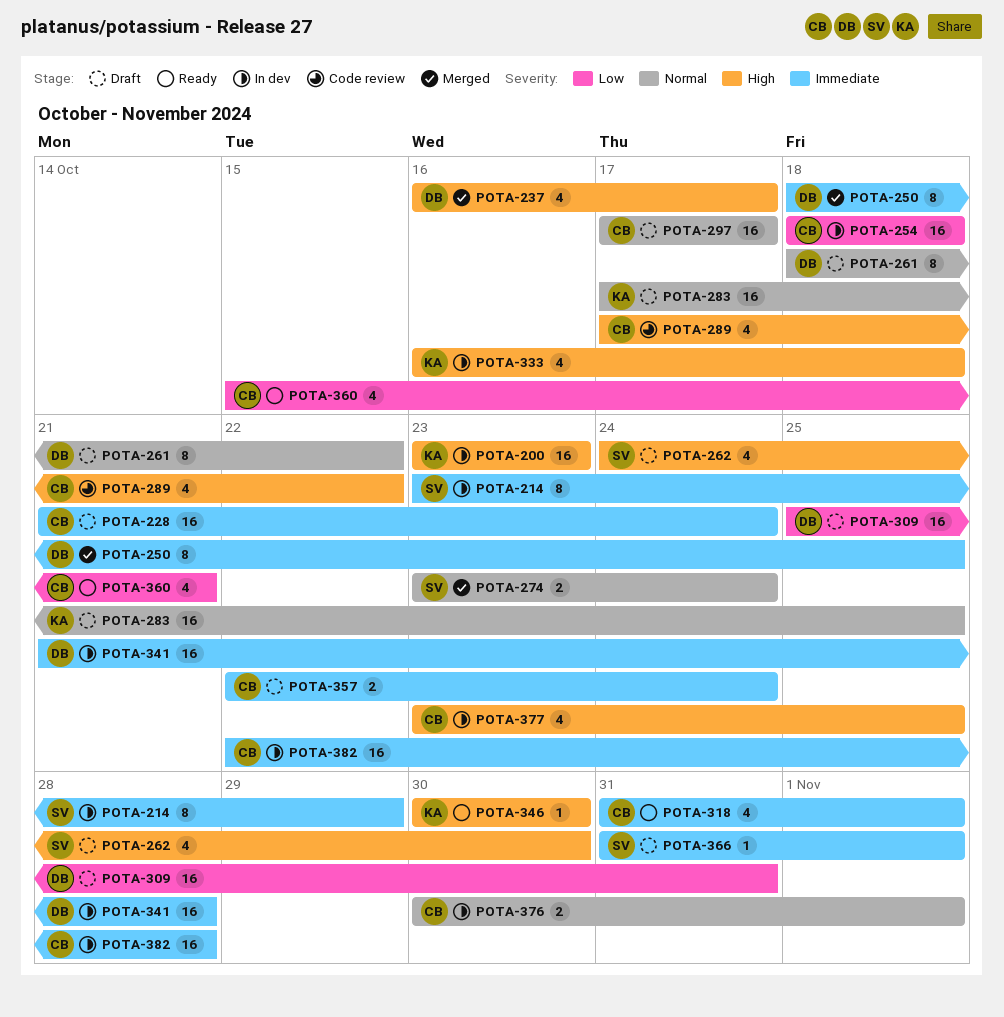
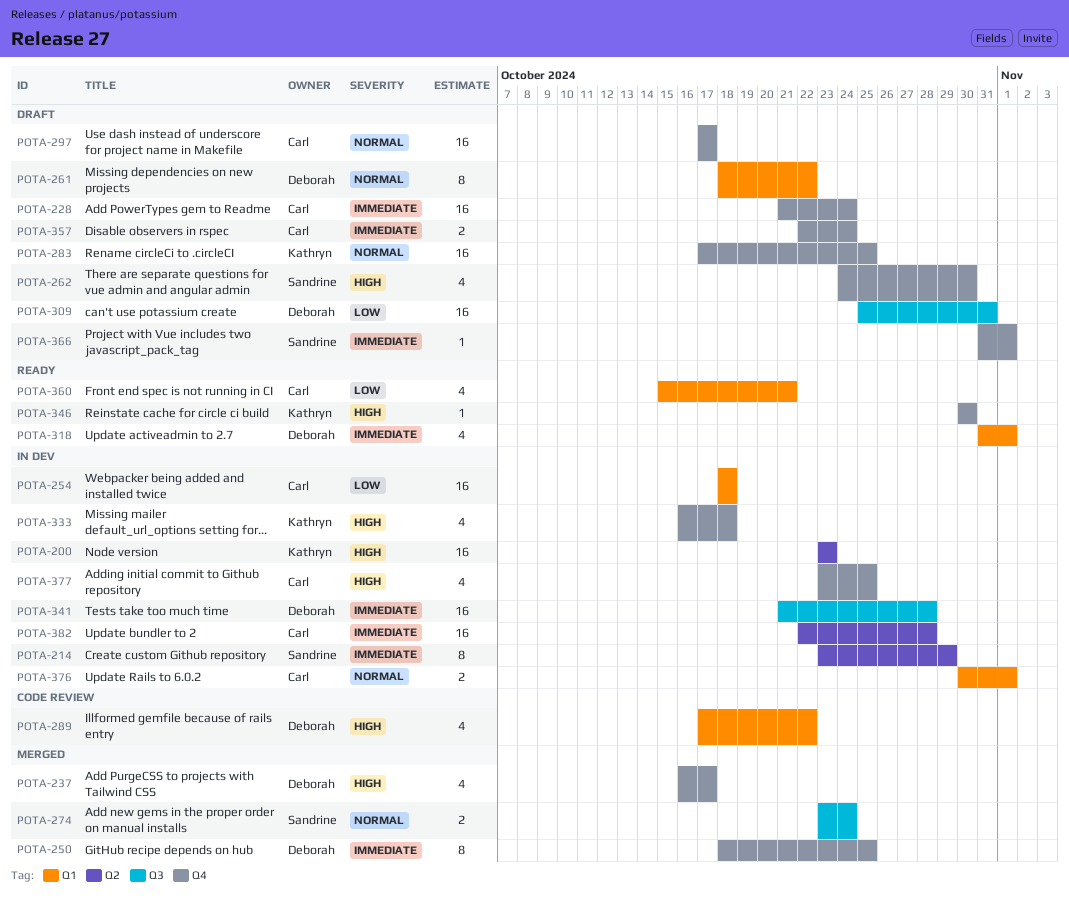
POTA-289, owner: Carl -> Deborah
POTA-318, owner: Carl -> Deborah

